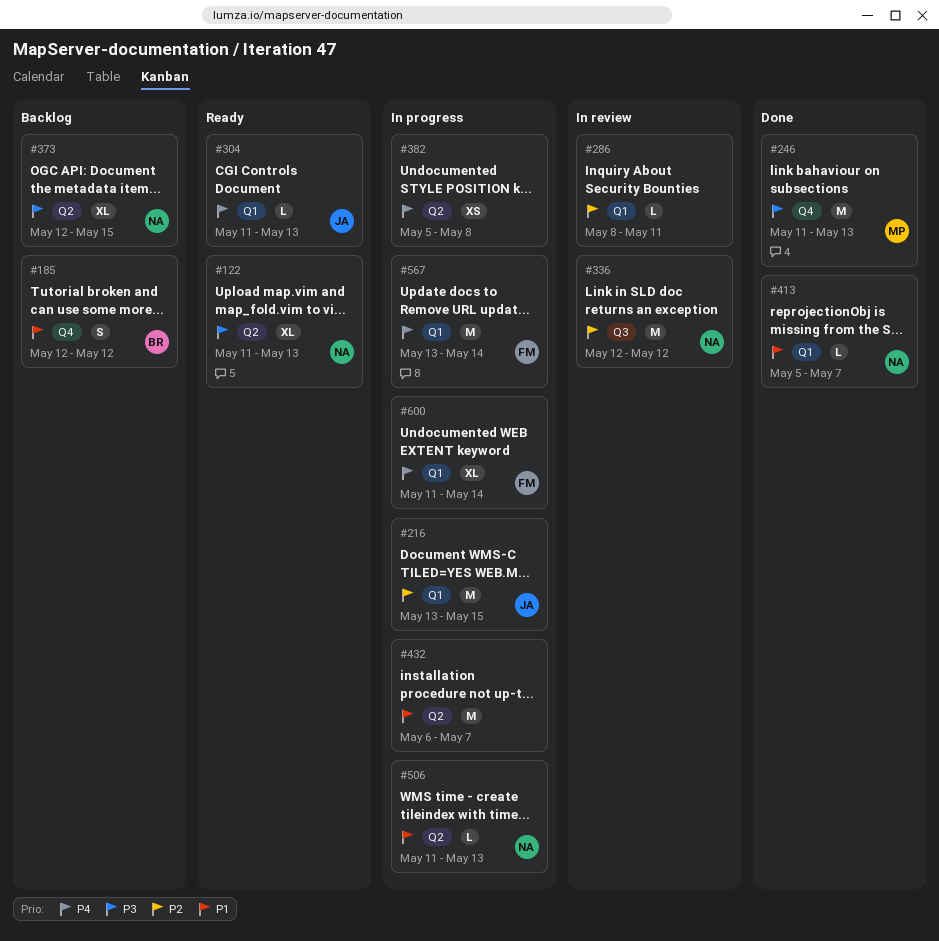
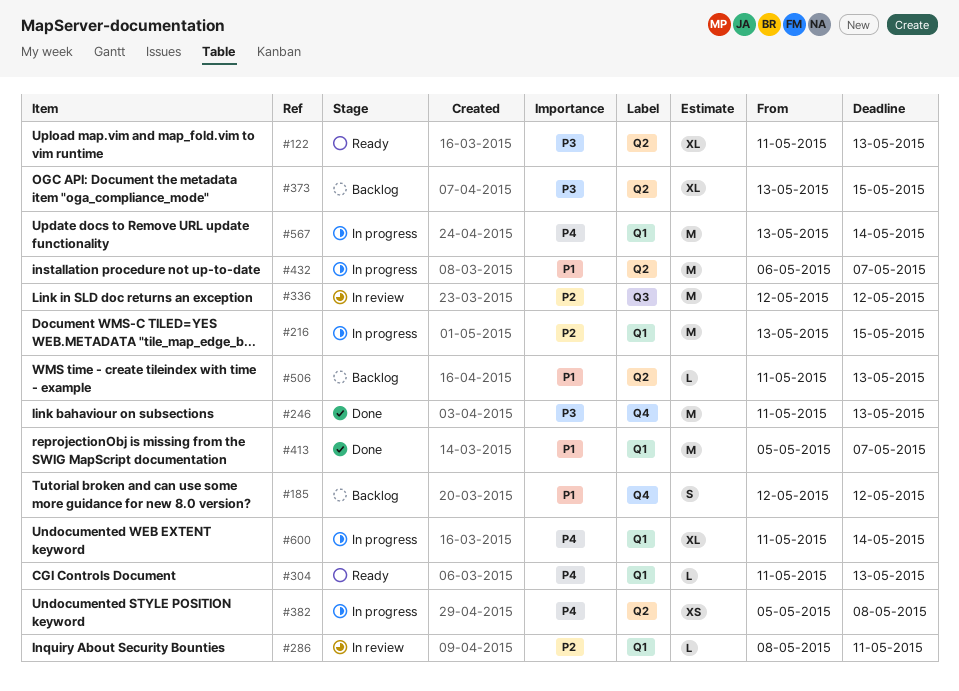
#373, start: May 12 -> May 13
#413, estimate: L -> M
#506, status: In progress -> Backlog

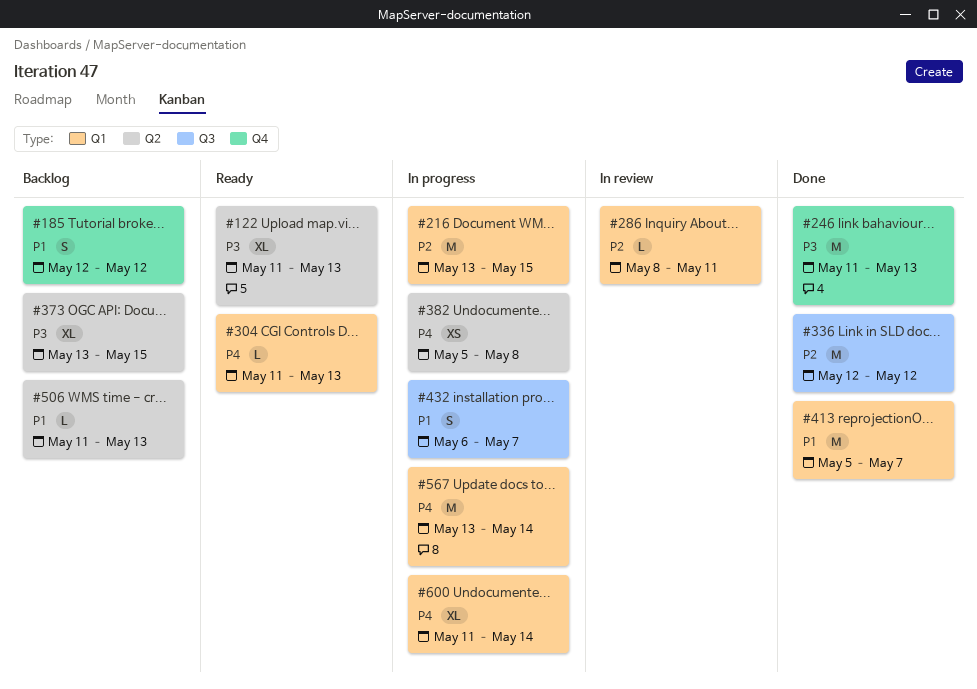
#336, status: In review -> Done
#432, label: Q2 -> Q3
#432, estimate: M -> S

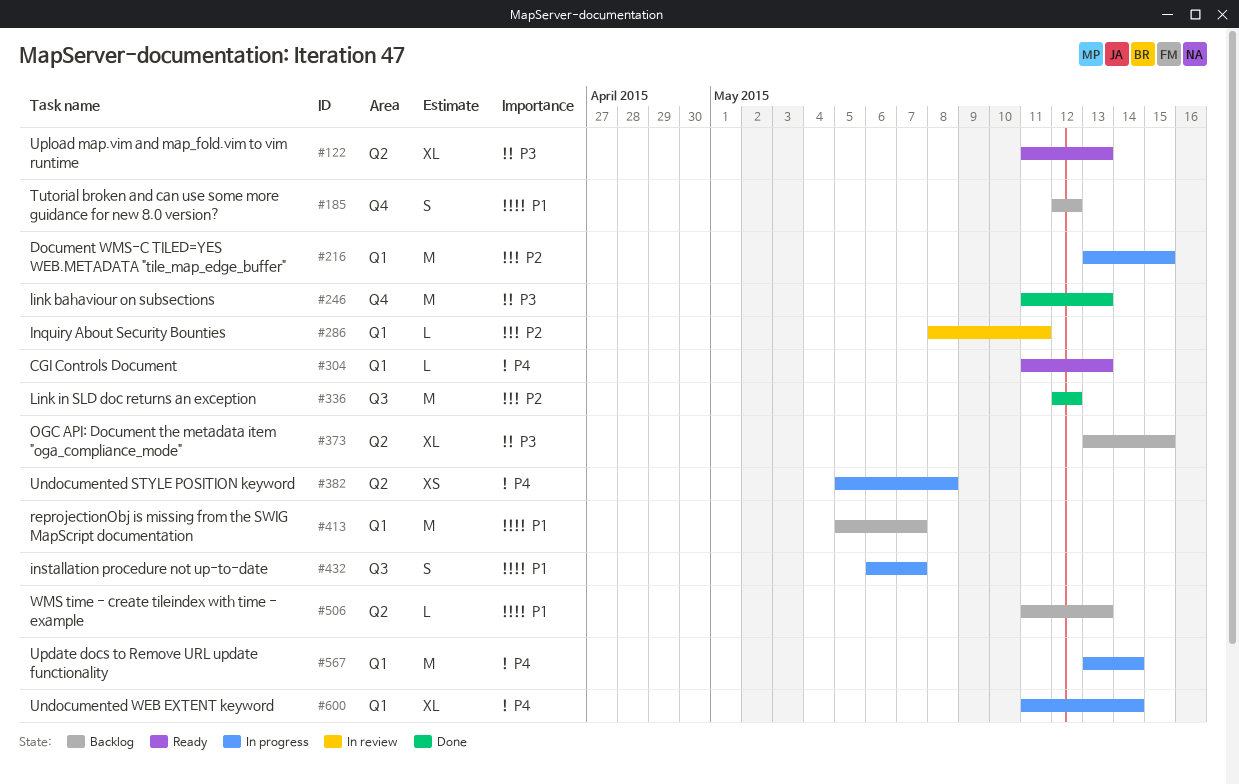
#413, status: Done -> Backlog

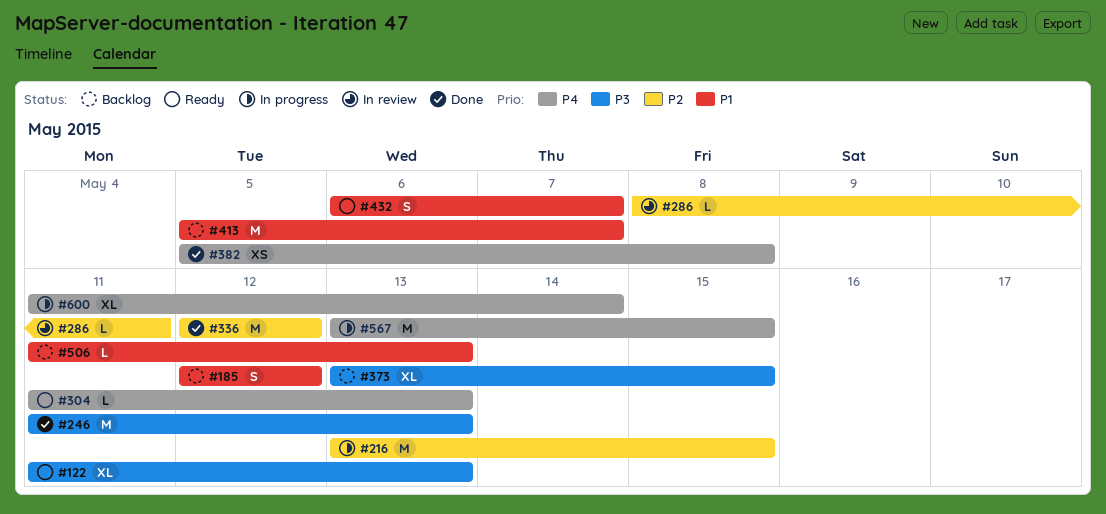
#382, status: In progress -> Done
#432, status: In progress -> Ready
#567, due: May 14 -> May 15

